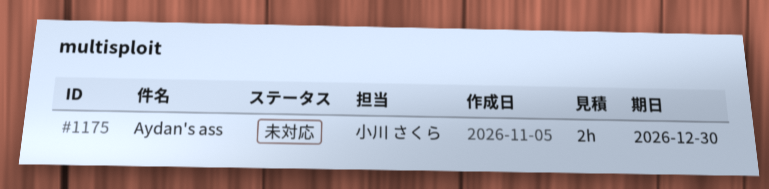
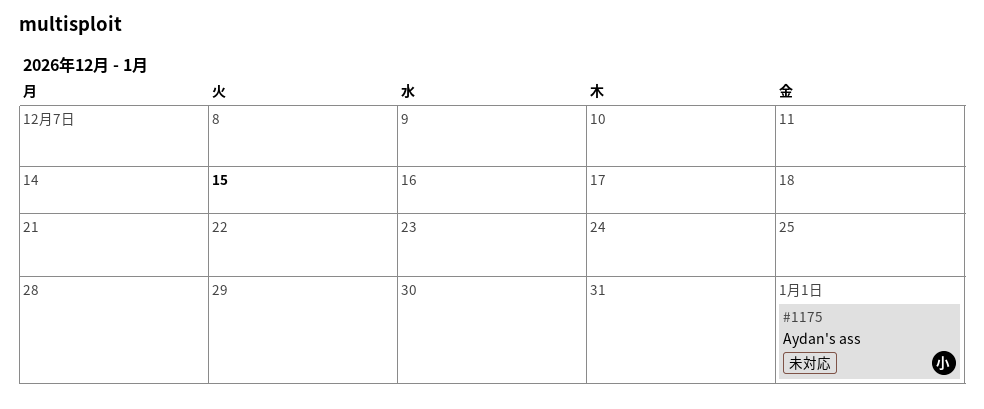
#1175, due: Dec 30 -> Jan 1

